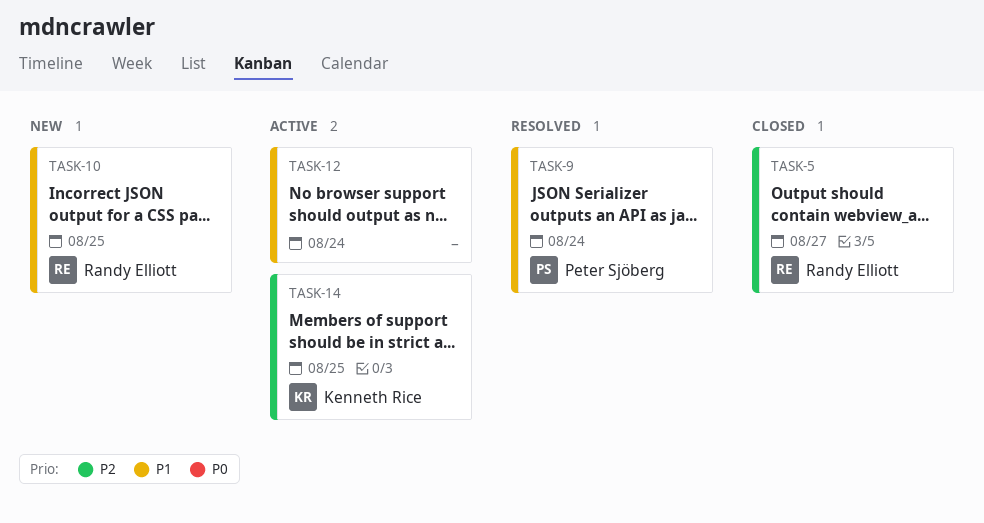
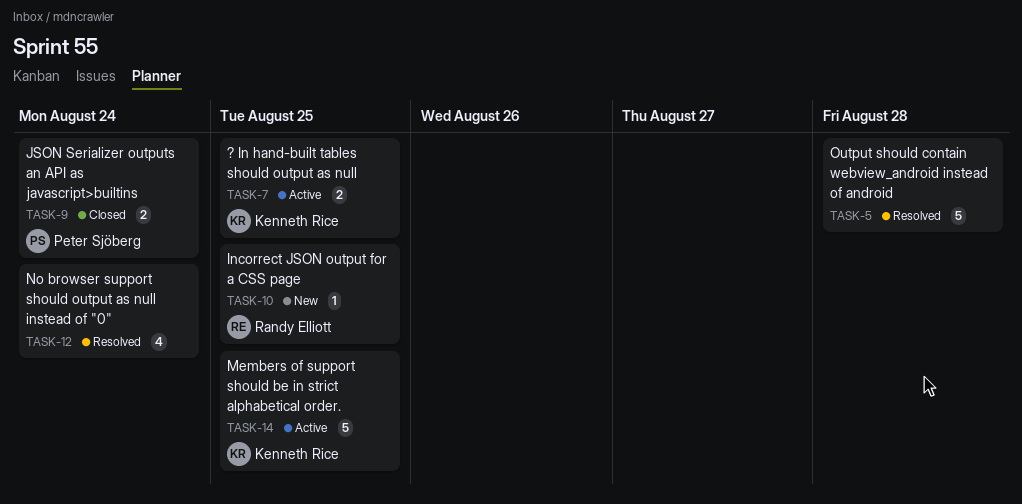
TASK-5, status: Closed -> Resolved
TASK-5, owner: Randy Elliott -> none
TASK-5, due: Aug 27 -> Aug 28
TASK-7: none -> present
TASK-9, status: Resolved -> Closed
TASK-12, status: Active -> Resolved

